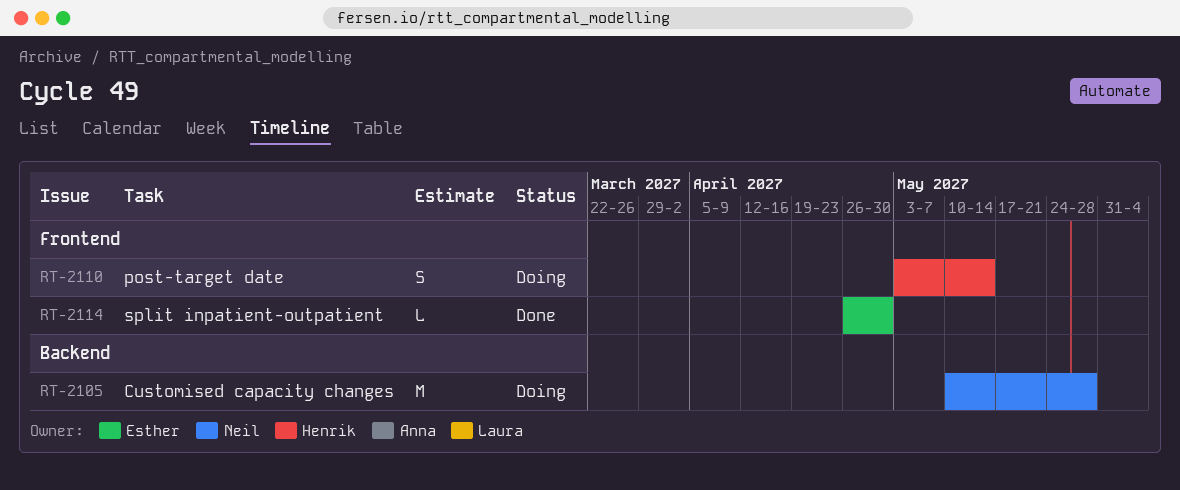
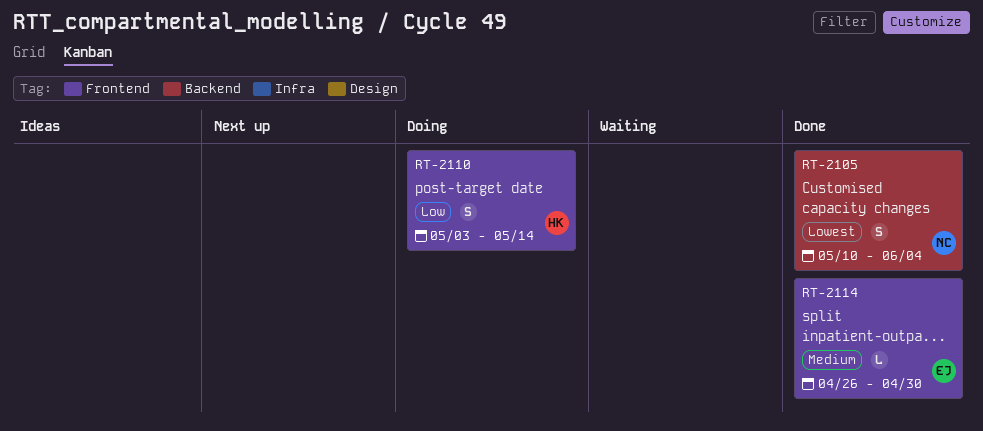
RT-2105, status: Doing -> Done
RT-2105, estimate: M -> S
RT-2105, due: May 28 -> Jun 4

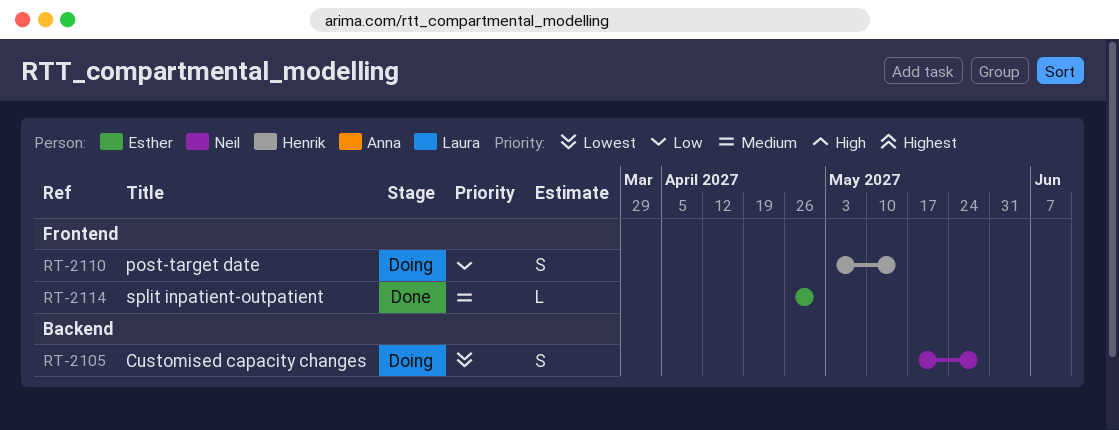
RT-2105, status: Done -> Doing
RT-2105, start: May 10 -> May 17
RT-2105, due: Jun 4 -> May 28

